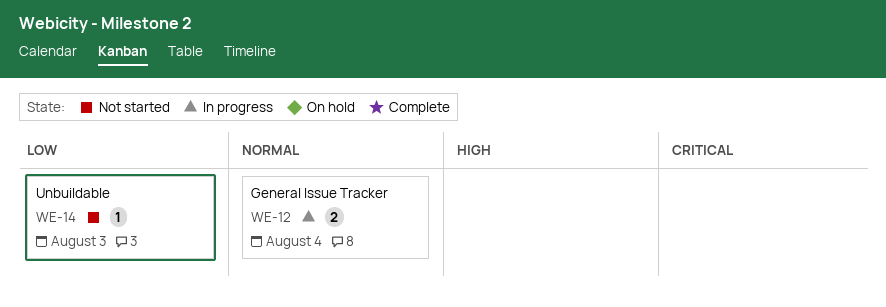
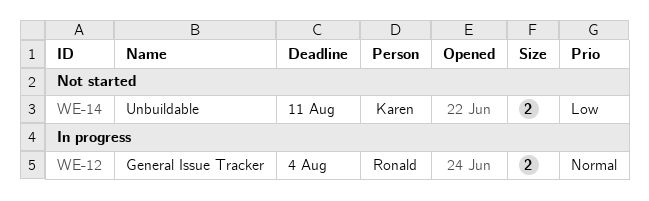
WE-14, estimate: 1 -> 2
WE-14, due: Aug 3 -> Aug 11

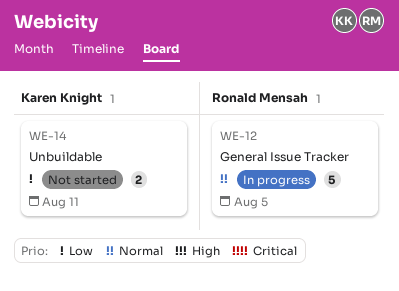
WE-12, estimate: 2 -> 5
WE-12, due: Aug 4 -> Aug 5

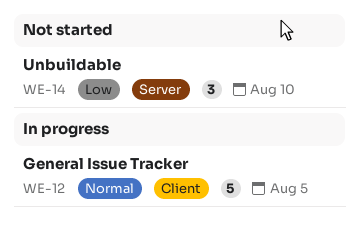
WE-14, estimate: 2 -> 3
WE-14, due: Aug 11 -> Aug 10

